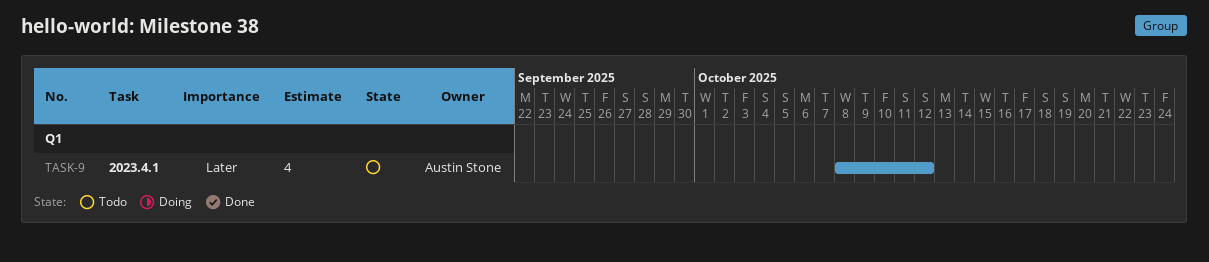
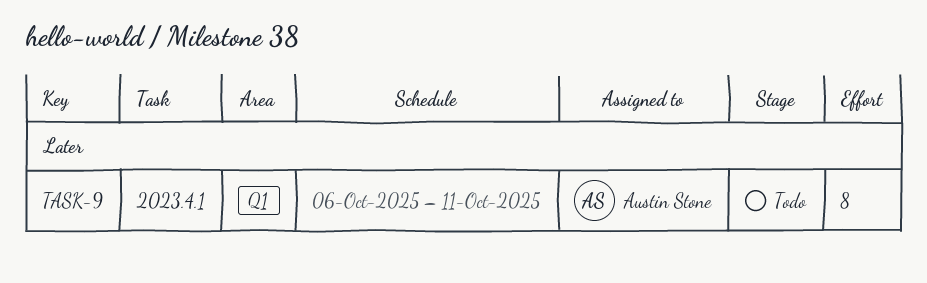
TASK-9, estimate: 4 -> 8
TASK-9, start: Oct 8 -> Oct 6
TASK-9, due: Oct 12 -> Oct 11

